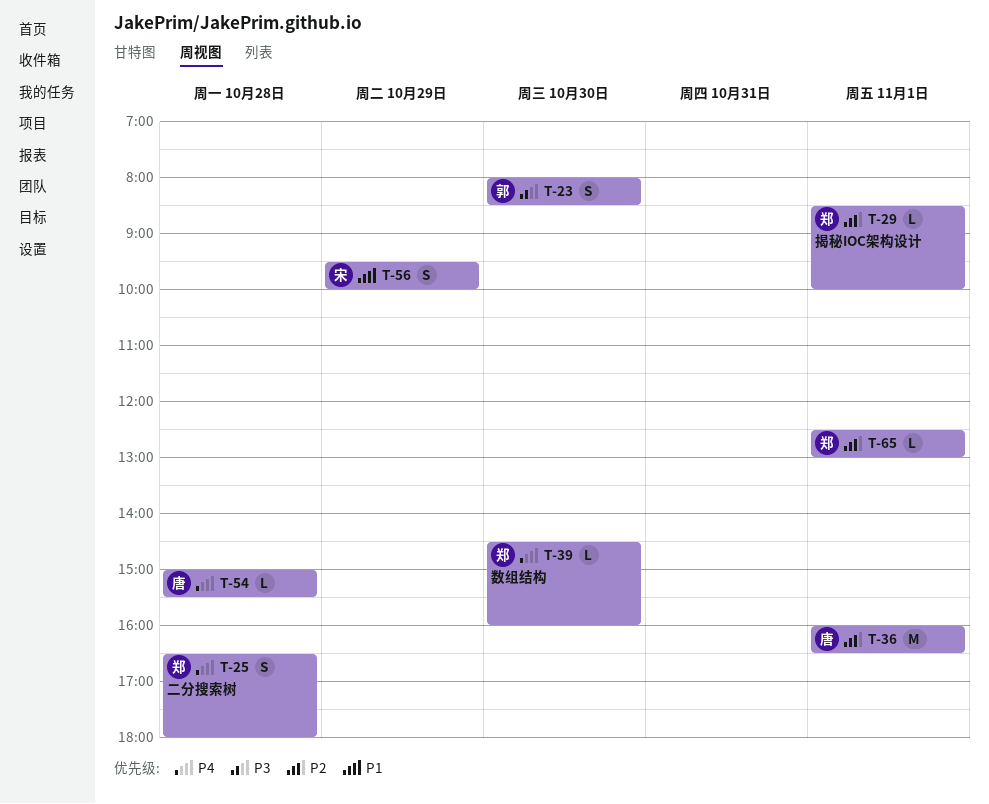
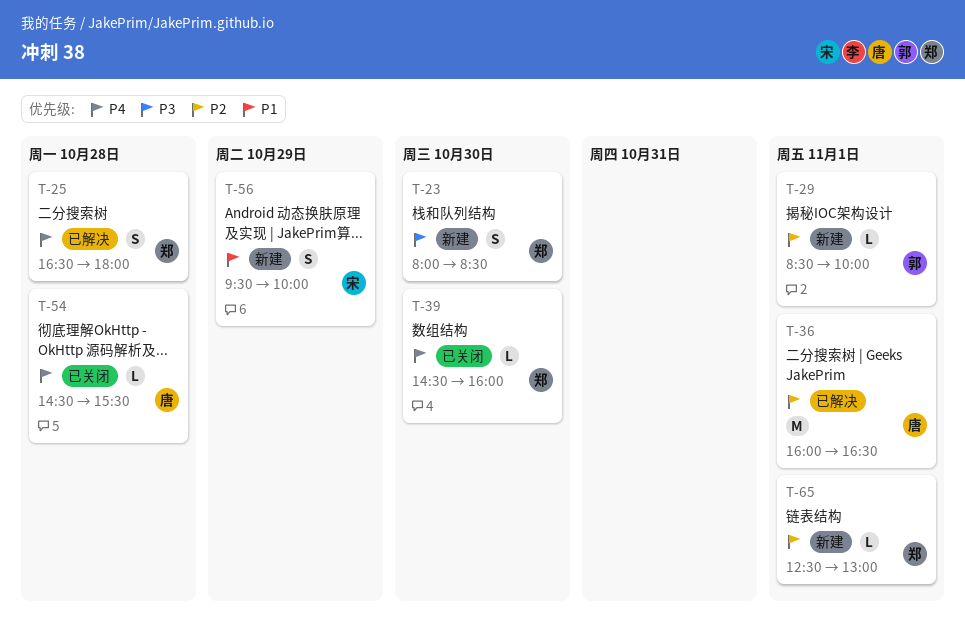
T-23, owner: 郭 -> 郑
T-29, owner: 郑 -> 郭
T-54, begins: 15:00 -> 14:30

